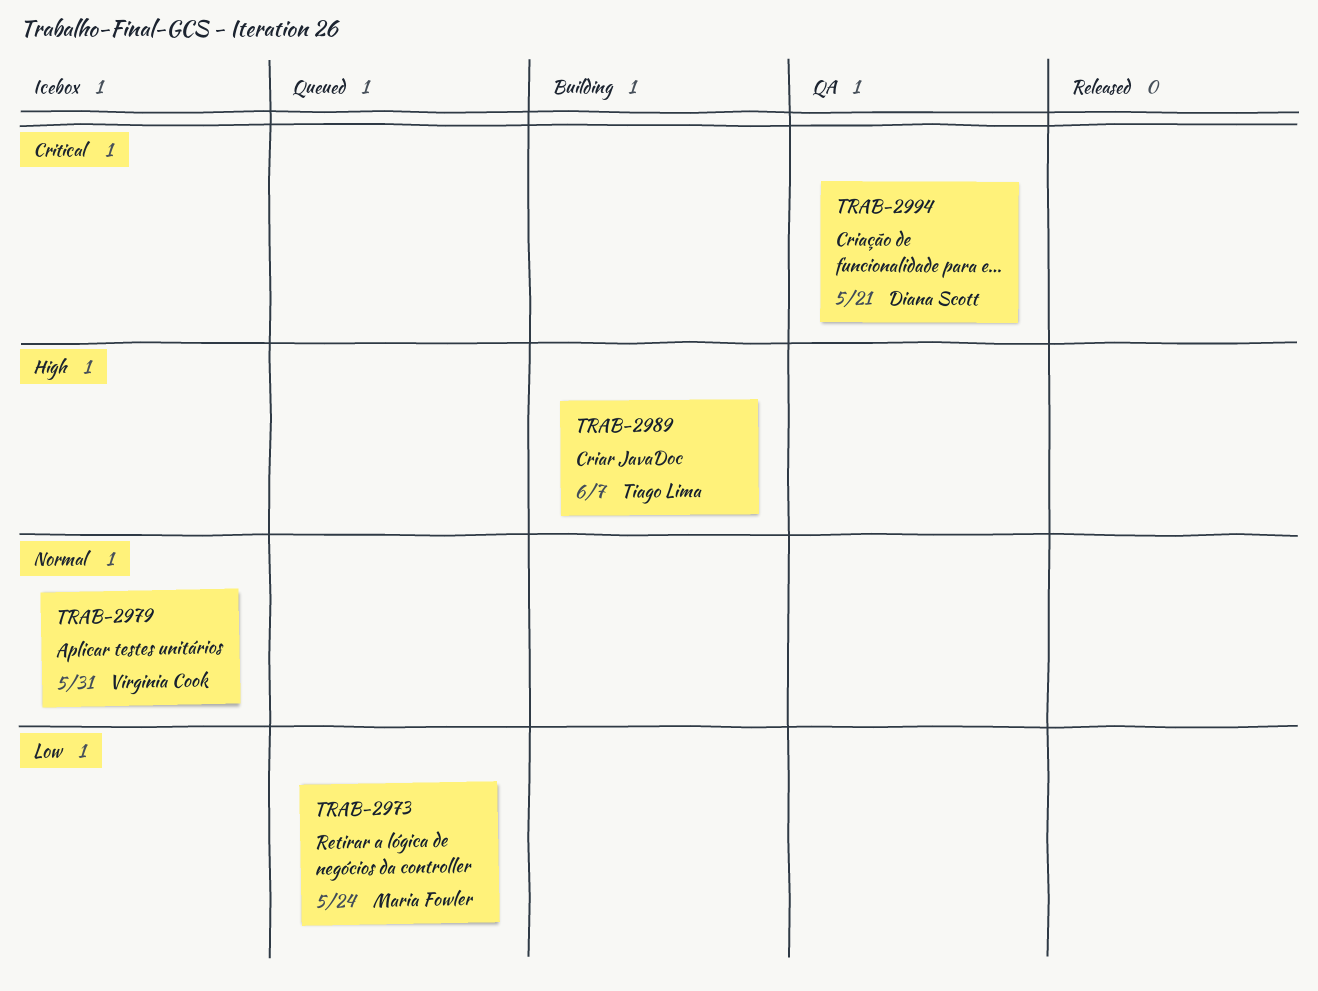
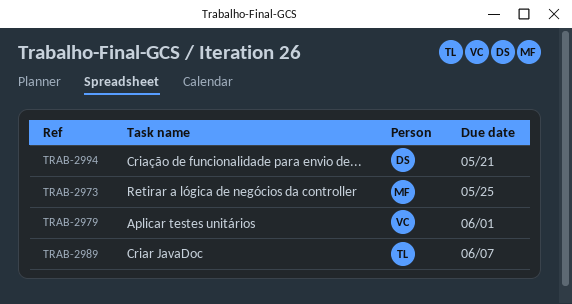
TRAB-2973, due: May 24 -> May 25
TRAB-2979, due: May 31 -> Jun 1

